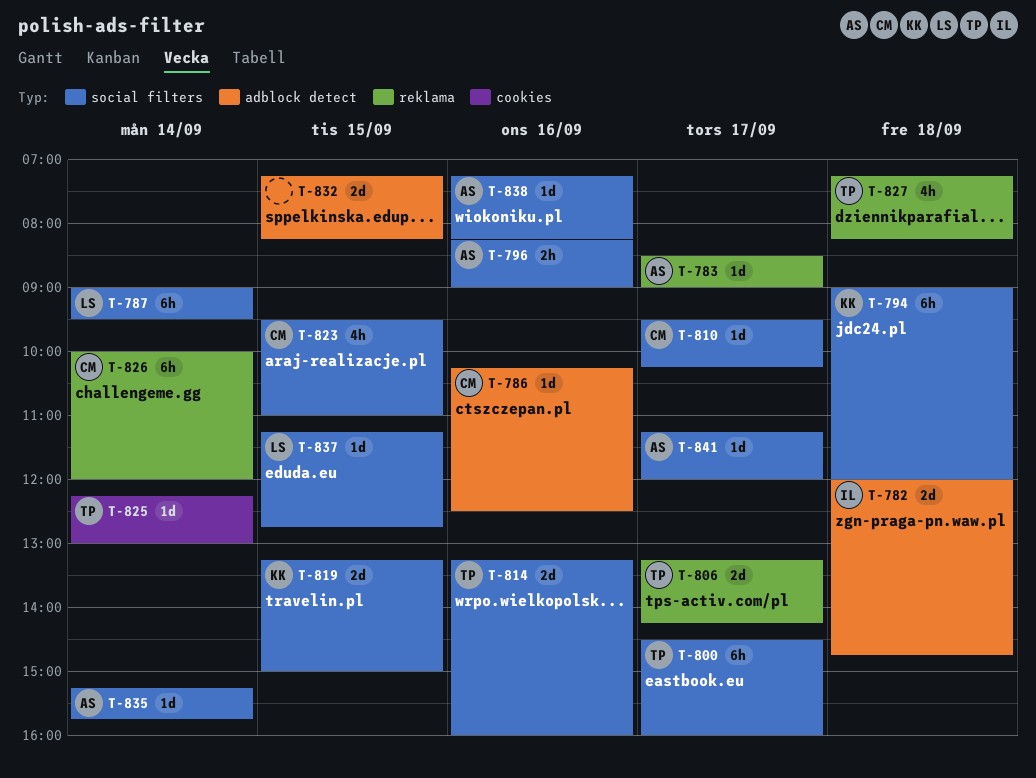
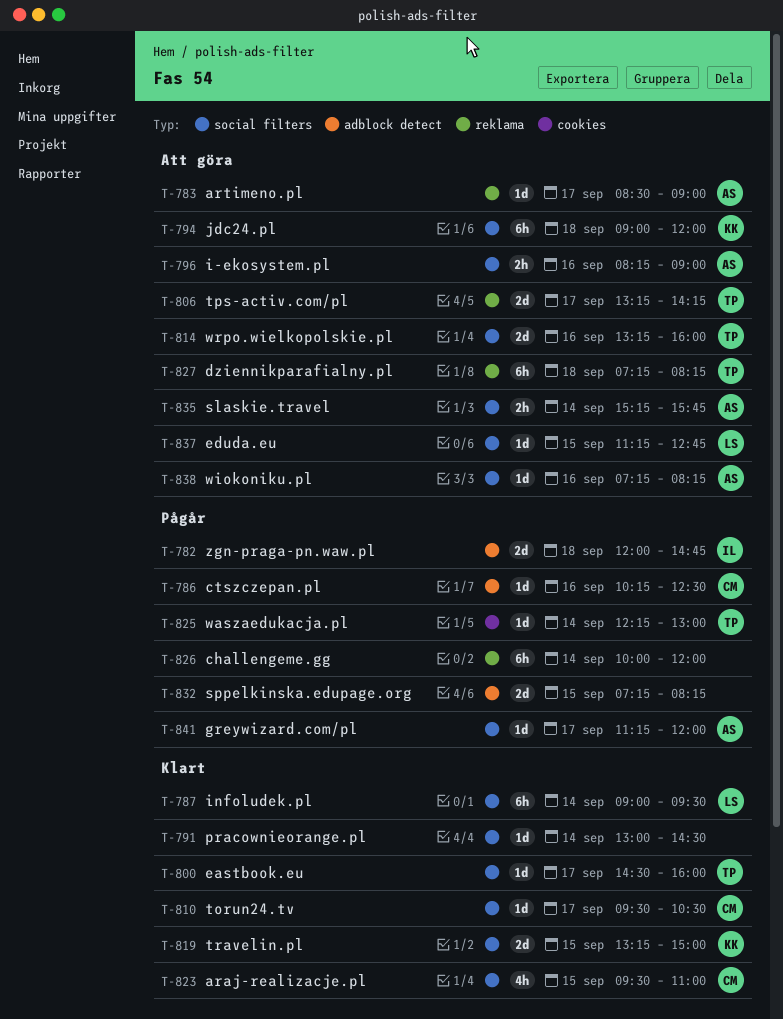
T-791: none -> present
T-800, estimate: 6h -> 1d
T-810, ends: 10:15 -> 10:30
T-826, owner: CM -> none
T-827, estimate: 4h -> 6h
T-835, estimate: 1d -> 2h

